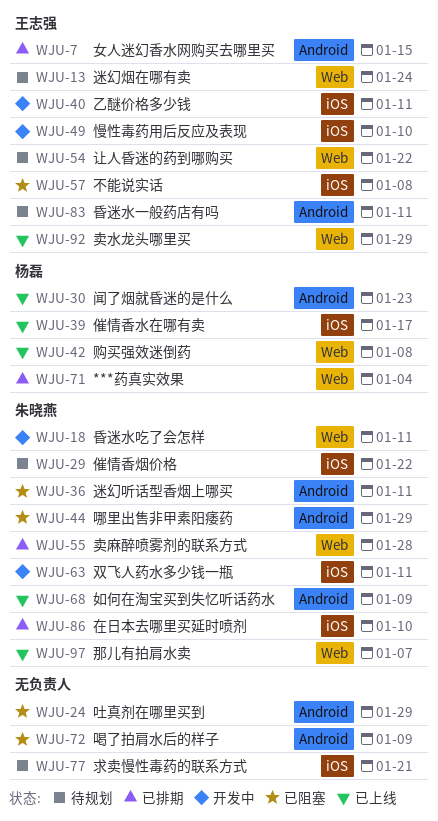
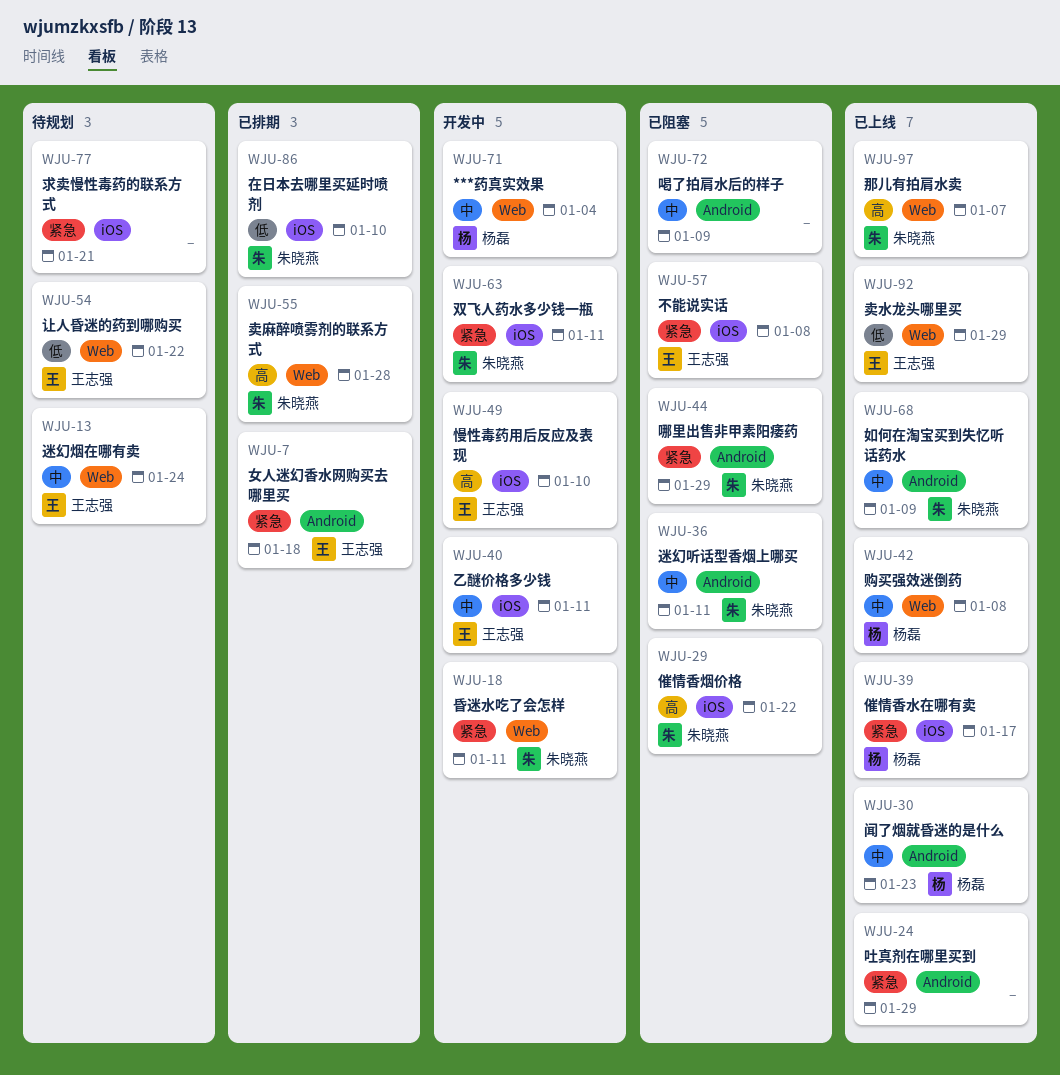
WJU-7, due: Jan 15 -> Jan 18
WJU-24, status: 已阻塞 -> 已上线
WJU-29, status: 待规划 -> 已阻塞
WJU-71, status: 已排期 -> 开发中
WJU-83: present -> none

